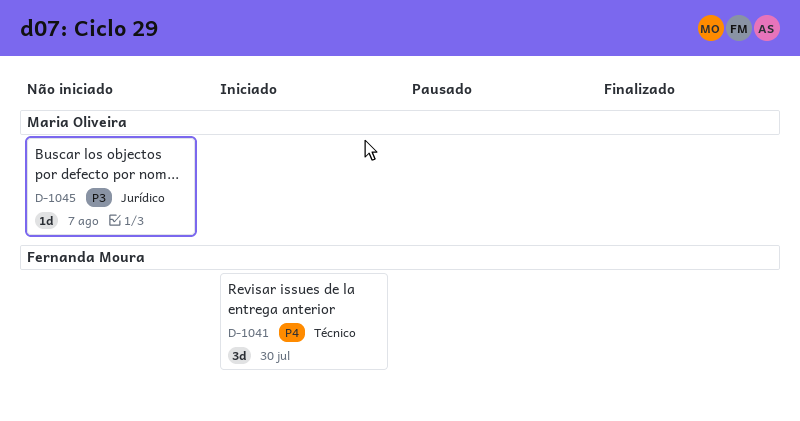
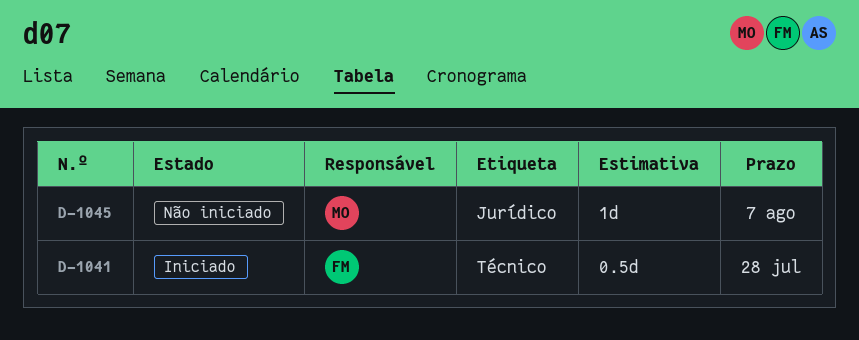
D-1041, estimate: 3d -> 0.5d
D-1041, due: Jul 30 -> Jul 28

